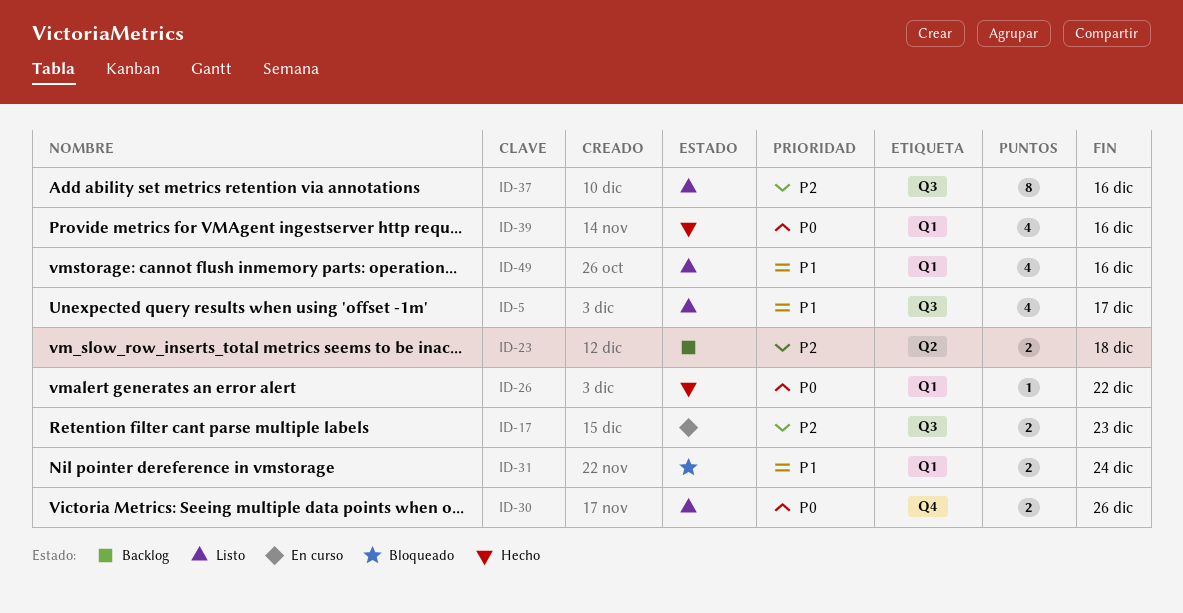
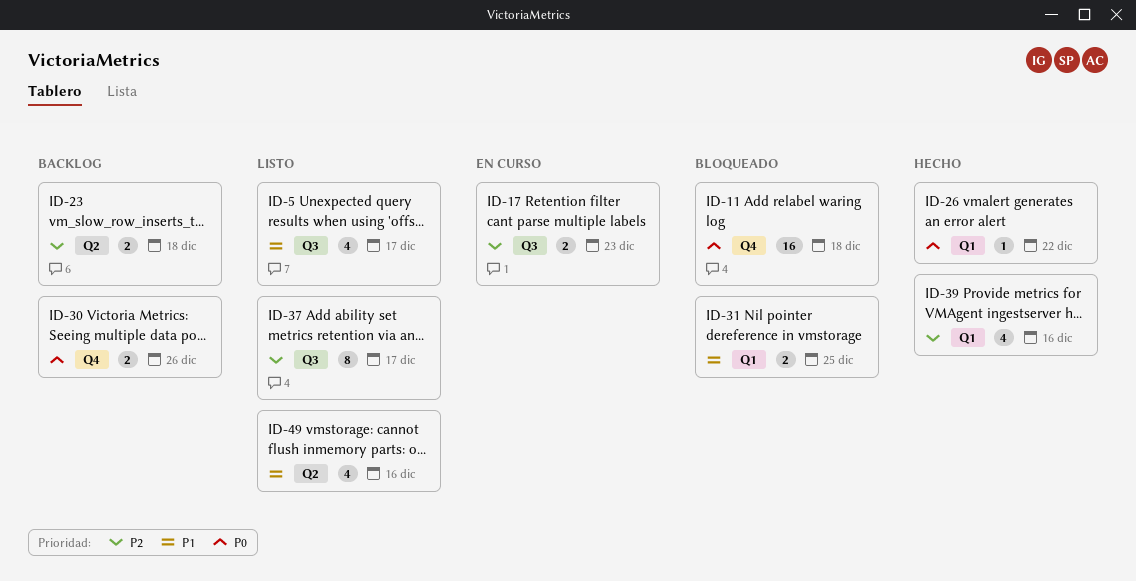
ID-11: none -> present
ID-30, status: Listo -> Backlog
ID-31, due: Dec 24 -> Dec 25
ID-37, due: Dec 16 -> Dec 17
ID-39, priority: P0 -> P2
ID-49, label: Q1 -> Q2

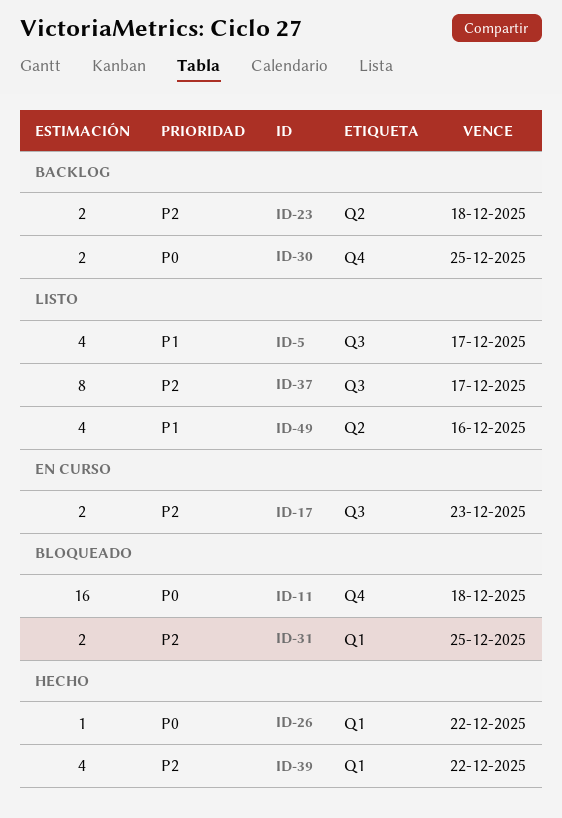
ID-30, due: Dec 26 -> Dec 25
ID-31, priority: P1 -> P2
ID-39, due: Dec 16 -> Dec 22

